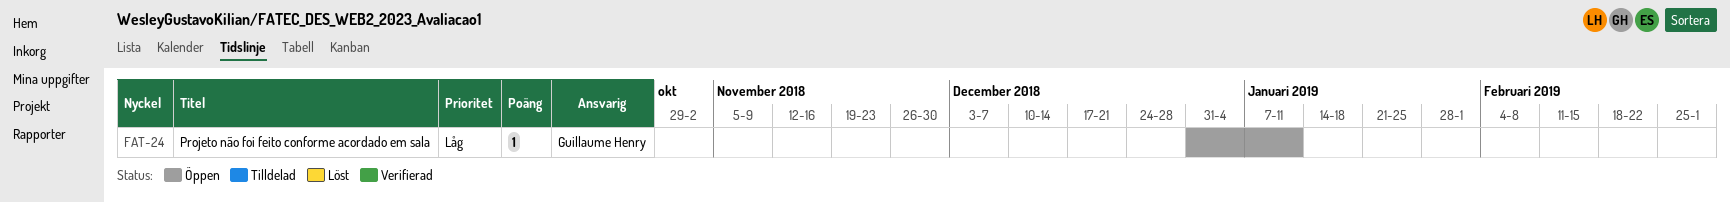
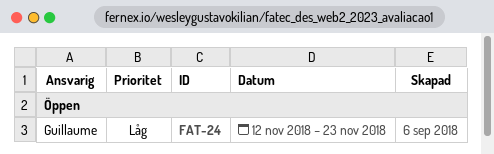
FAT-24, start: Dec 31 -> Nov 12
FAT-24, due: Jan 11 -> Nov 23

